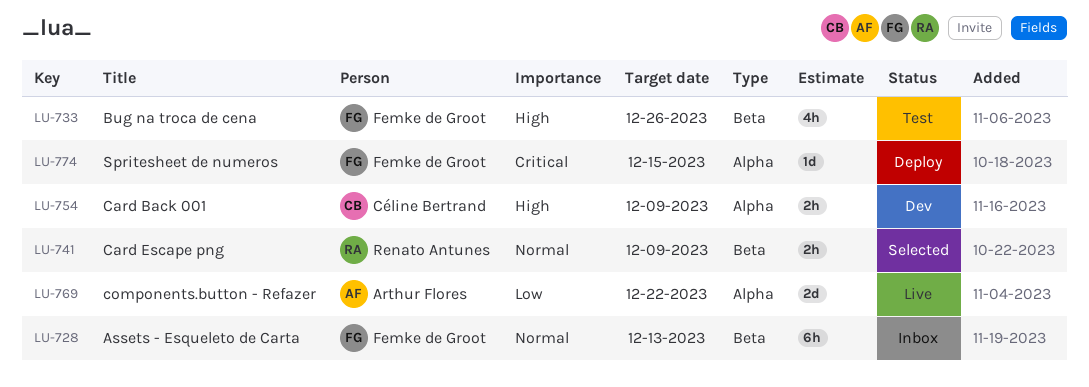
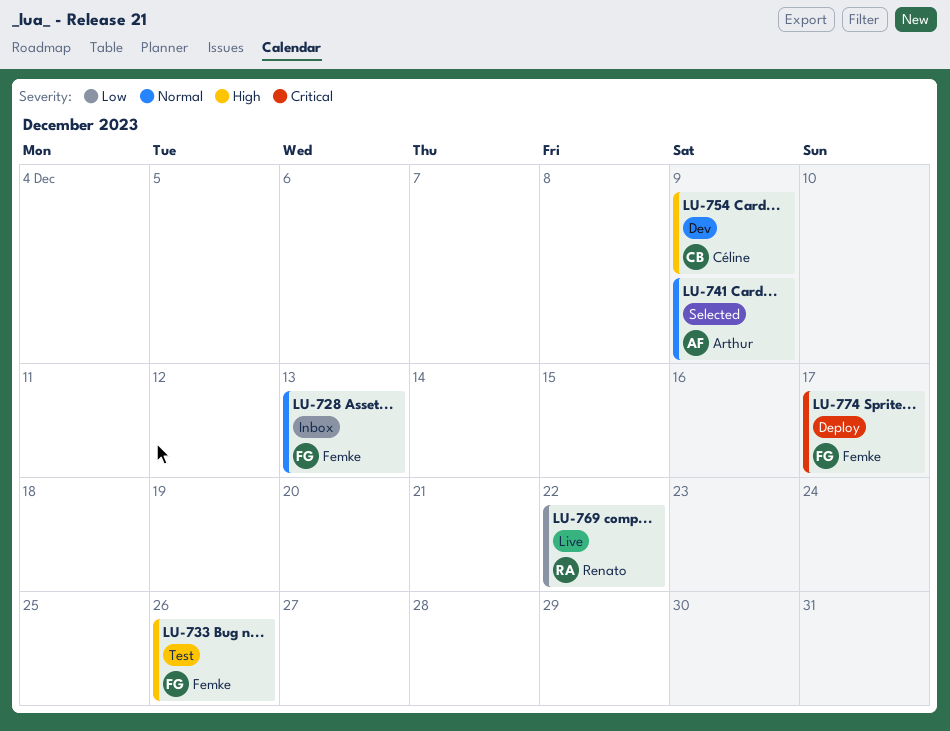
LU-741, owner: Renato Antunes -> Arthur Flores
LU-769, owner: Arthur Flores -> Renato Antunes
LU-774, due: Dec 15 -> Dec 17

